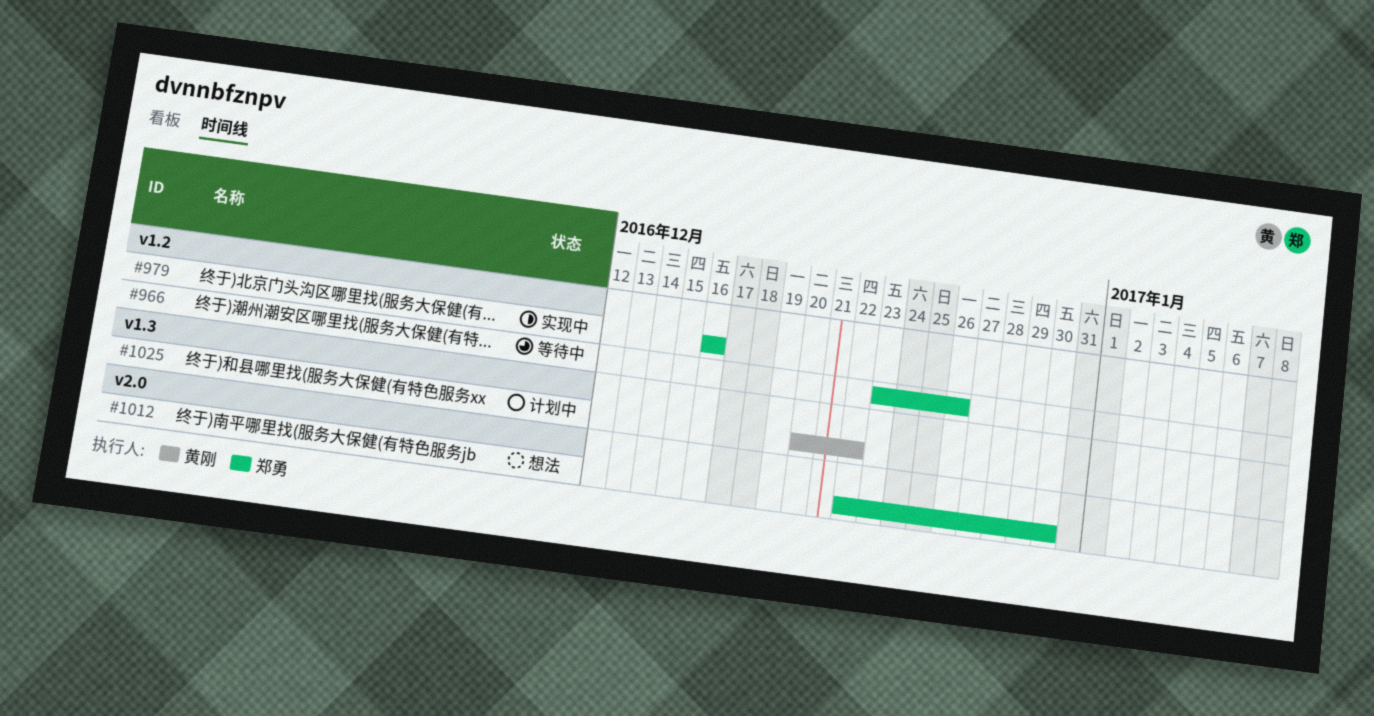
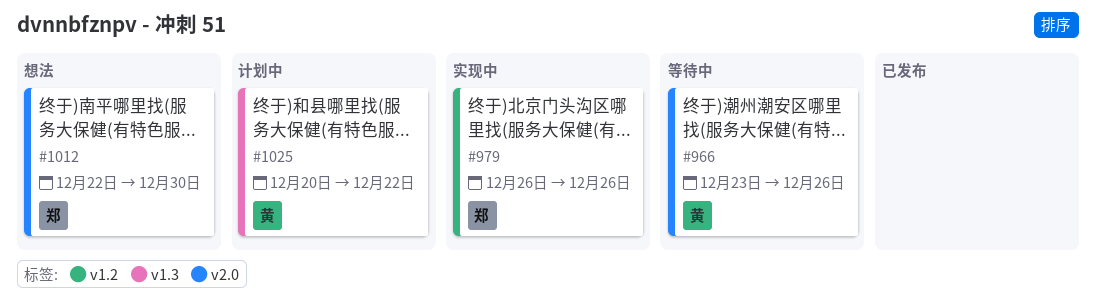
#966, owner: 郑勇 -> 黄刚
#966, label: v1.2 -> v2.0
#979, start: Dec 16 -> Dec 26
#979, due: Dec 16 -> Dec 26

